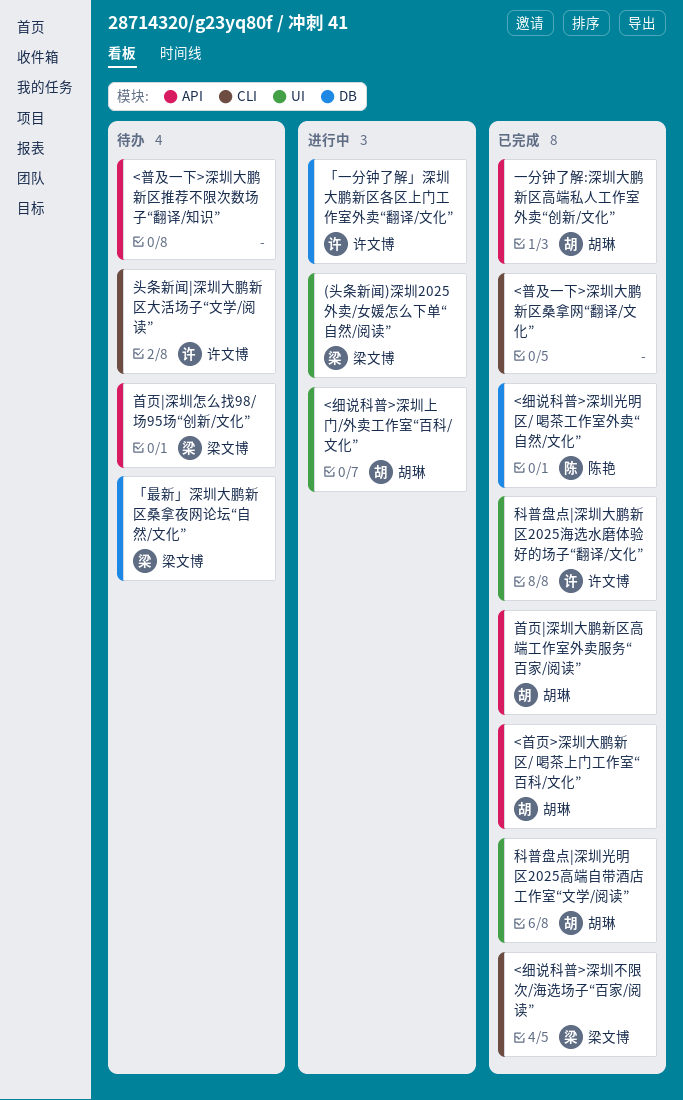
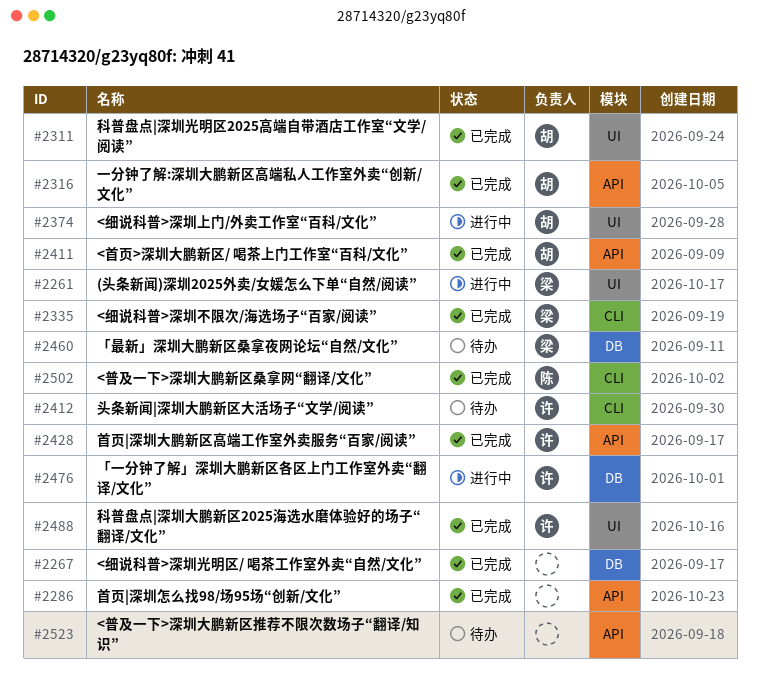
<普及一下>深圳大鹏新区桑拿网“翻译/文化”, owner: none -> 陈艳
<细说科普>深圳光明区/ 喝茶工作室外卖“自然/文化”, owner: 陈艳 -> none
首页|深圳大鹏新区高端工作室外卖服务“百家/阅读”, owner: 胡琳 -> 许文博
首页|深圳怎么找98/场95场“创新/文化”, status: 待办 -> 已完成
首页|深圳怎么找98/场95场“创新/文化”, owner: 梁文博 -> none

